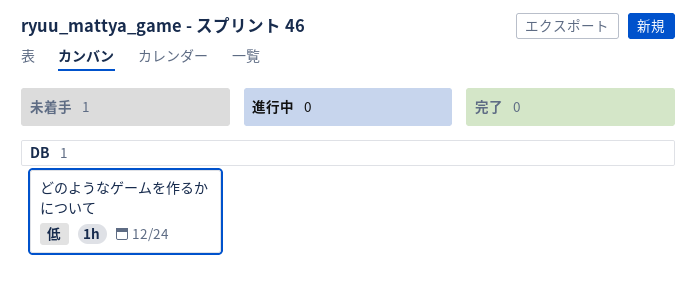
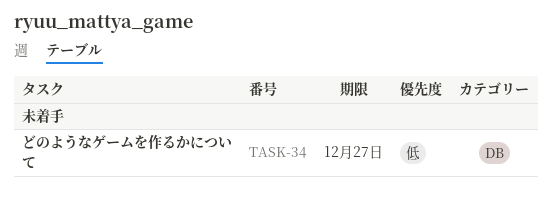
どのようなゲームを作るかについて, due: Dec 24 -> Dec 27

